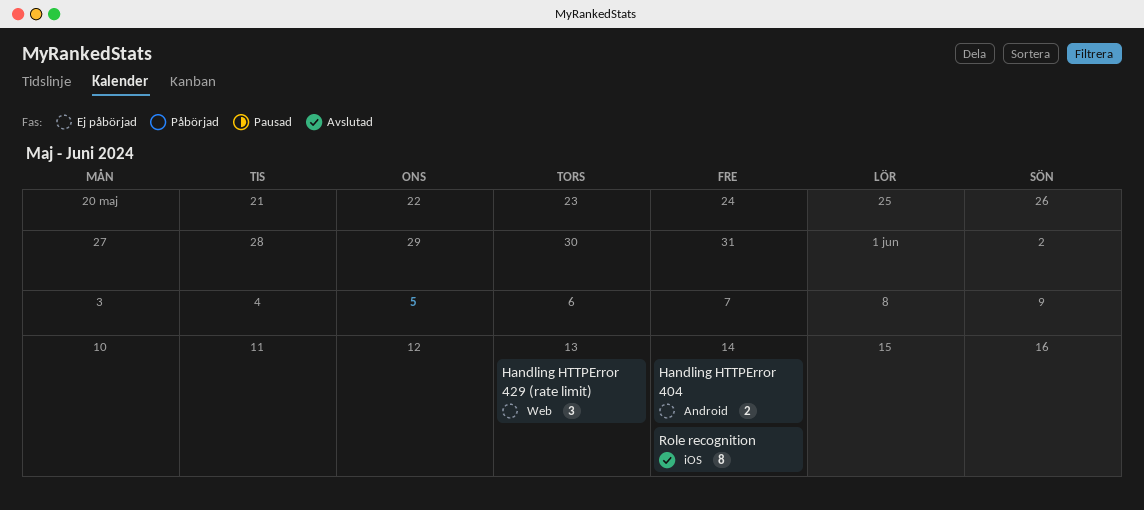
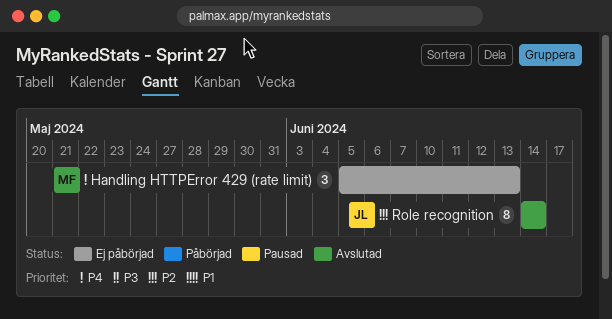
Handling HTTPError 404: present -> none

